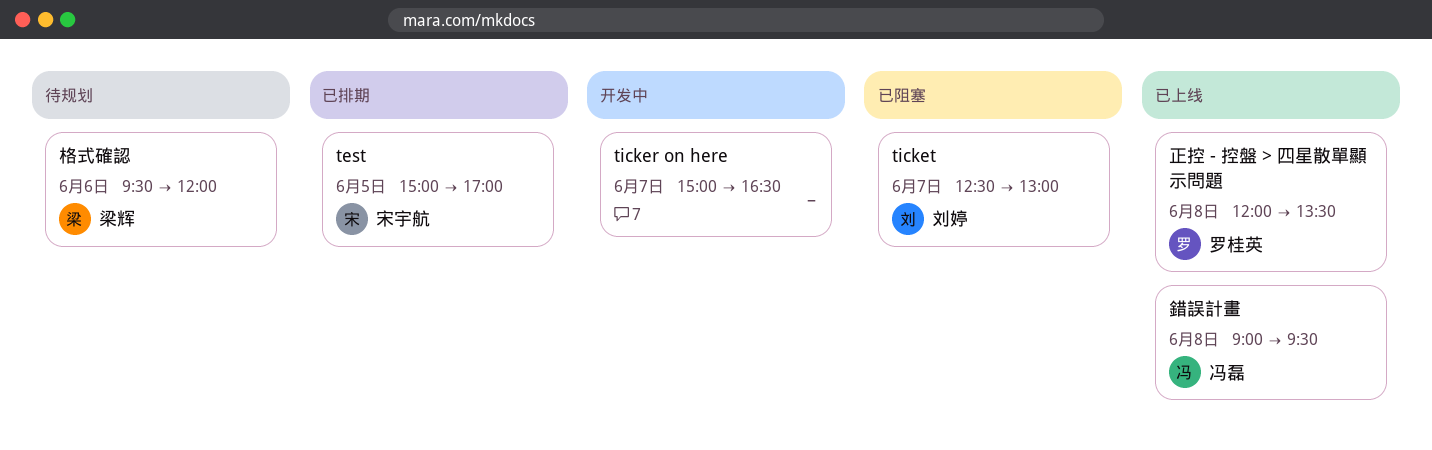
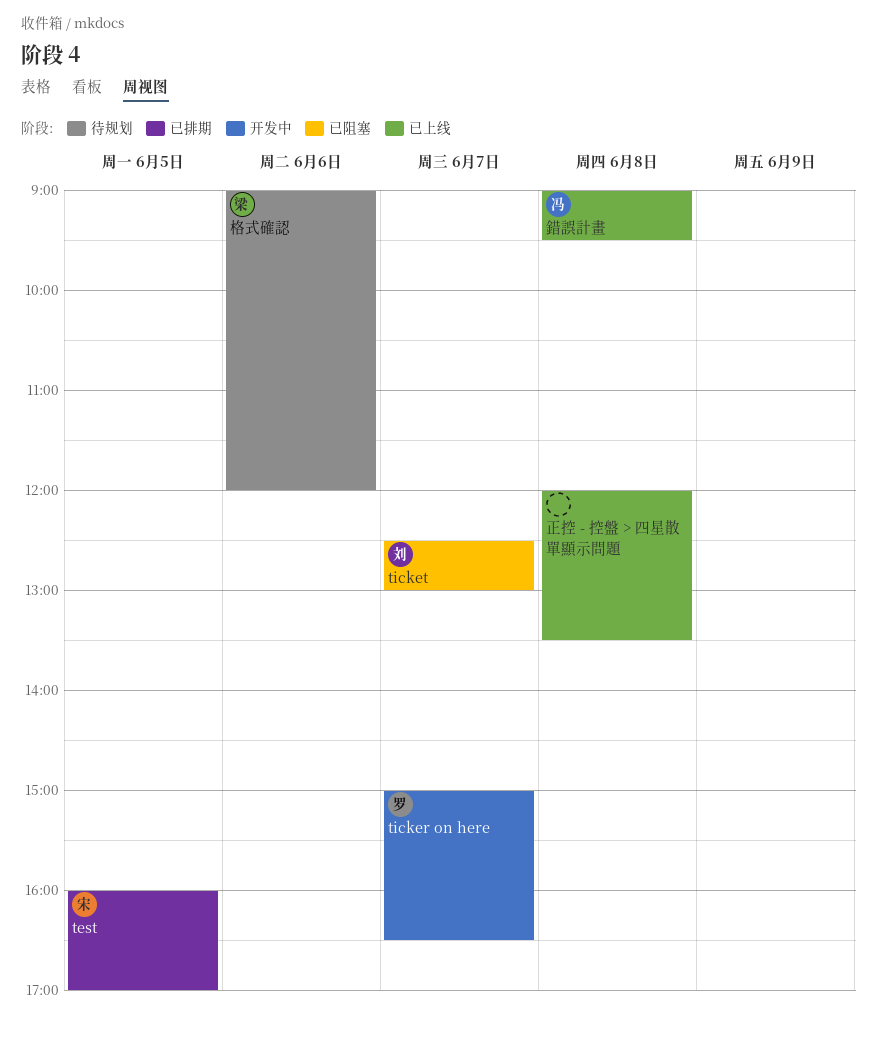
test, begins: 15:00 -> 16:00
ticker on here, owner: none -> 罗桂英
格式確認, begins: 09:30 -> 09:00
正控 - 控盤 > 四星散單顯示問題, owner: 罗桂英 -> none

